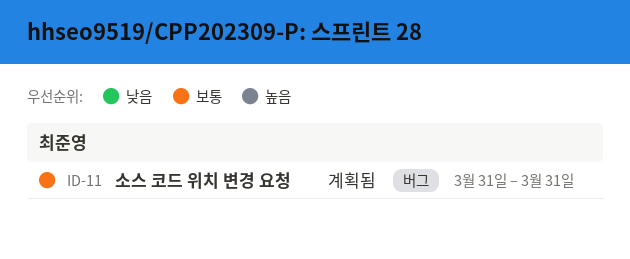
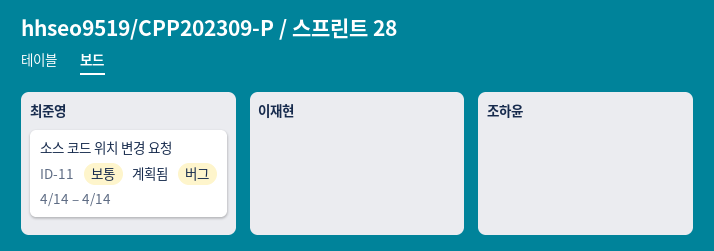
ID-11, start: Mar 31 -> Apr 14
ID-11, due: Mar 31 -> Apr 14

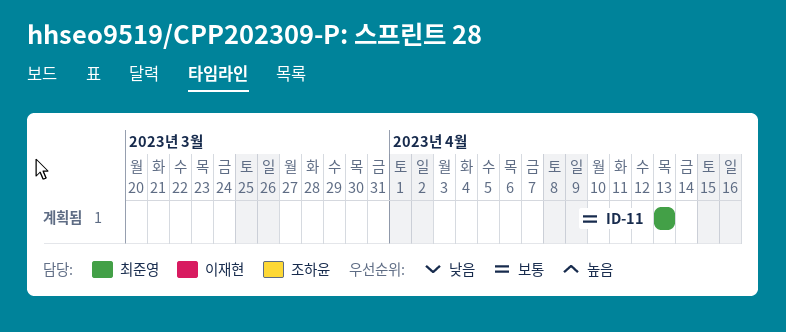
ID-11, start: Apr 14 -> Apr 13
ID-11, due: Apr 14 -> Apr 13

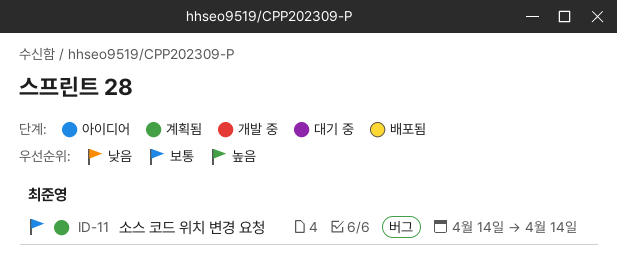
ID-11, start: Apr 13 -> Apr 14
ID-11, due: Apr 13 -> Apr 14

